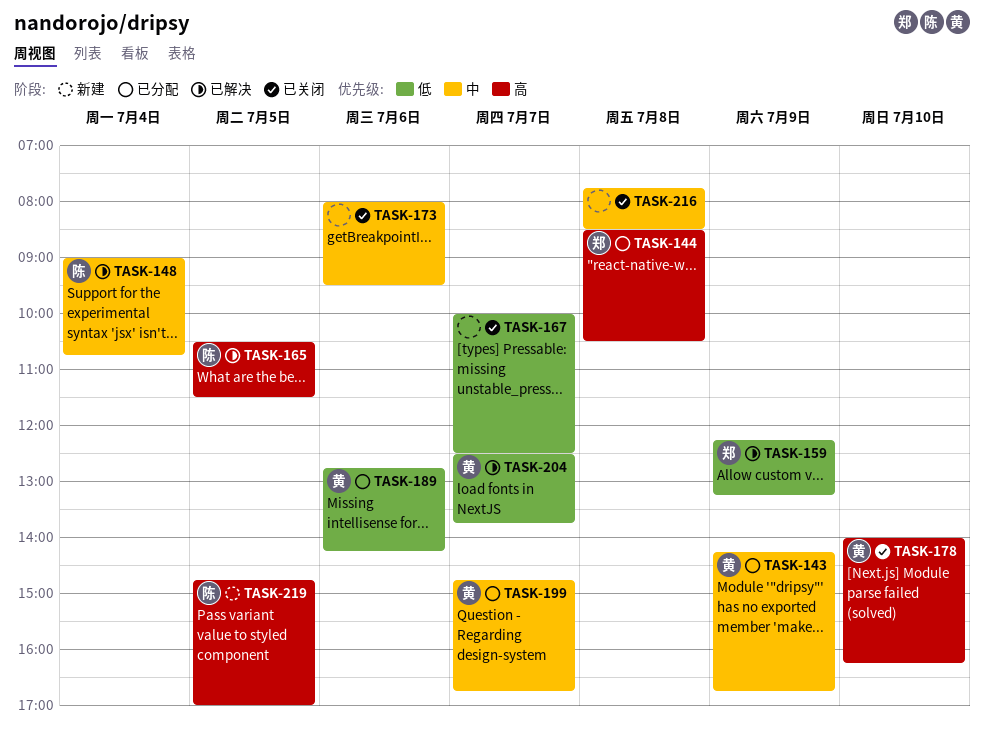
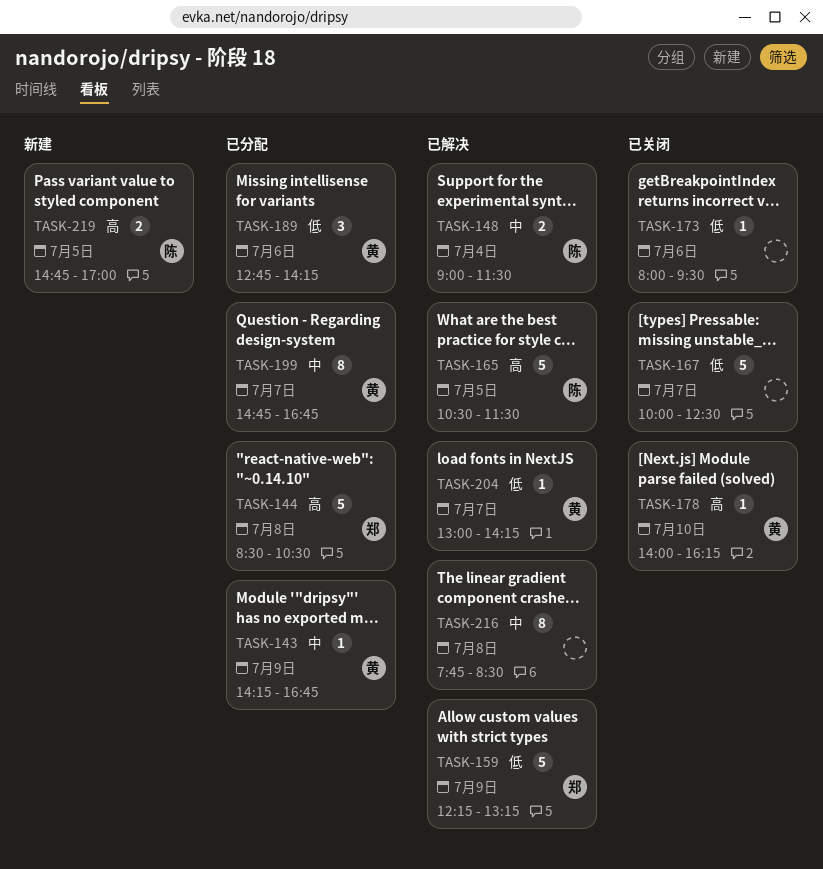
TASK-148, ends: 10:45 -> 11:30
TASK-173, priority: 中 -> 低
TASK-204, begins: 12:30 -> 13:00
TASK-204, ends: 13:45 -> 14:15
TASK-216, status: 已关闭 -> 已解决

